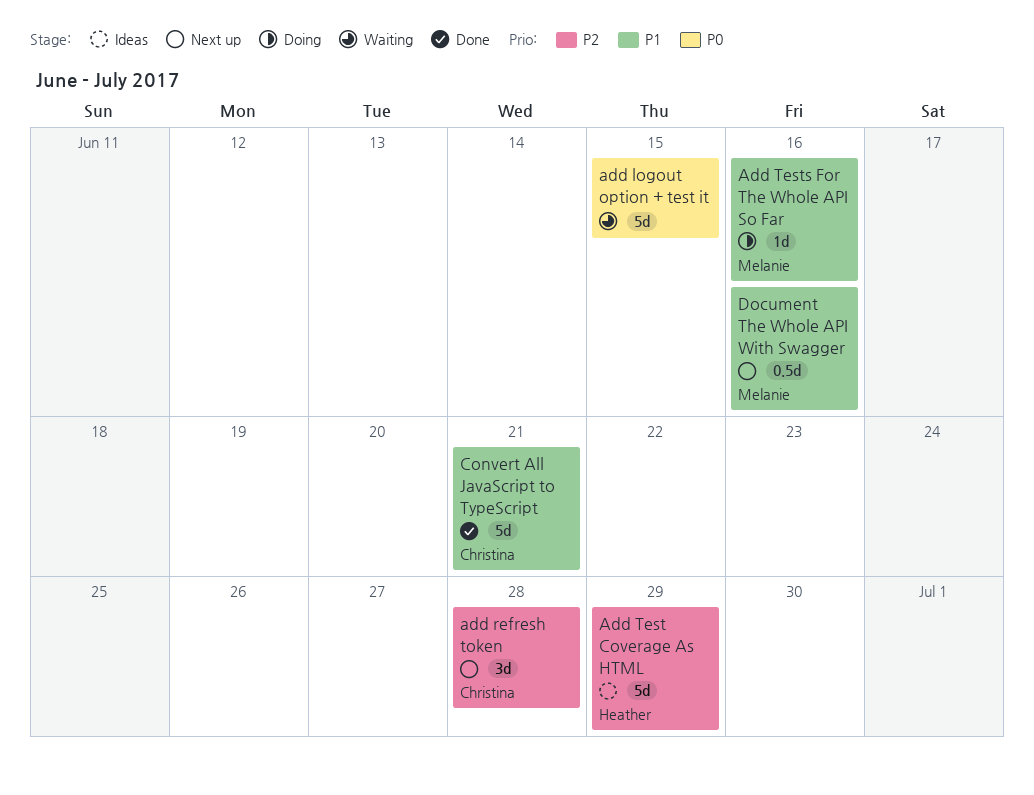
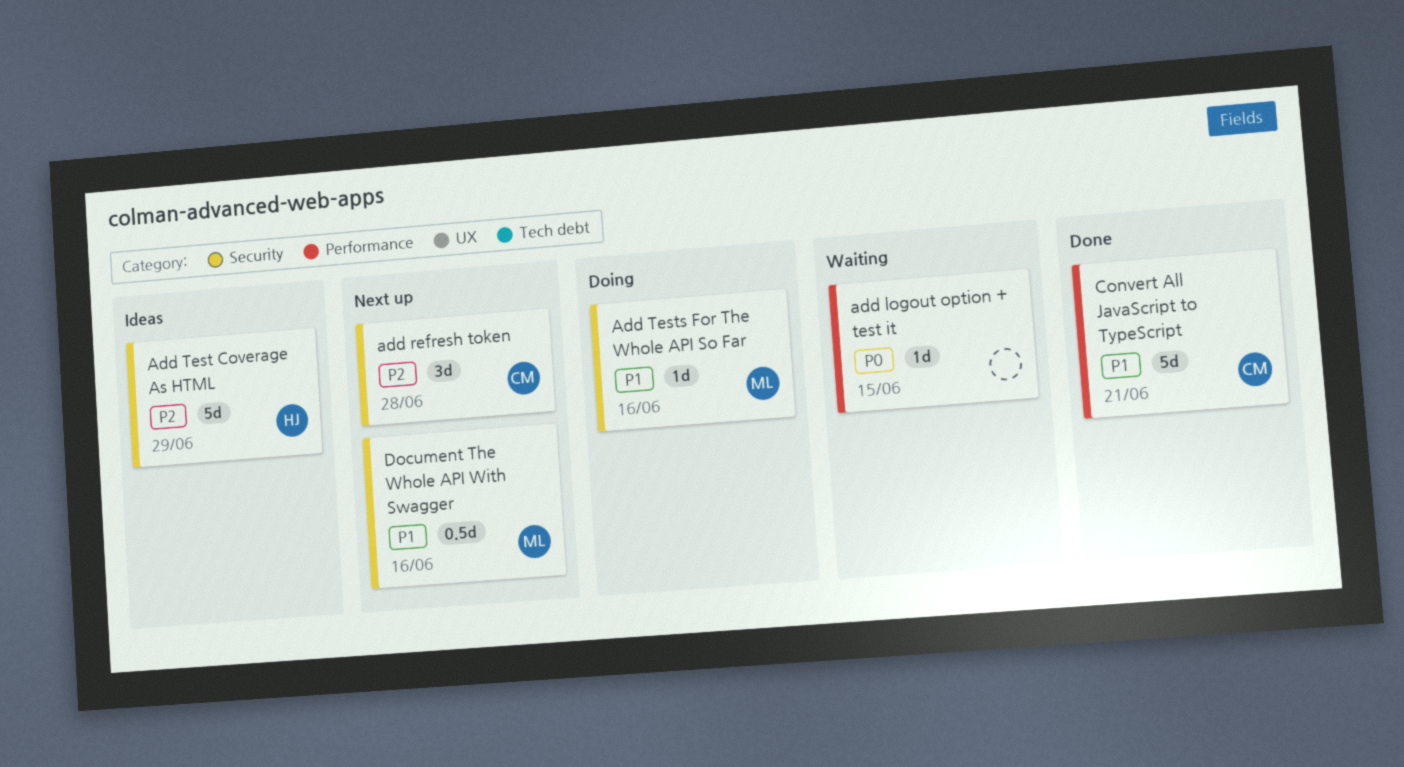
add logout option + test it, estimate: 5d -> 1d

